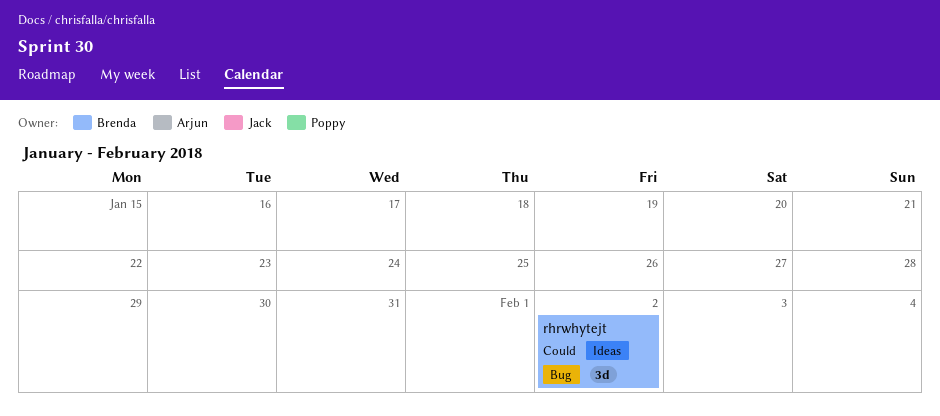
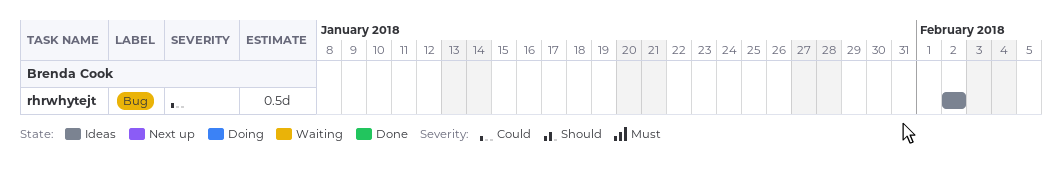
rhrwhytejt, estimate: 3d -> 0.5d

